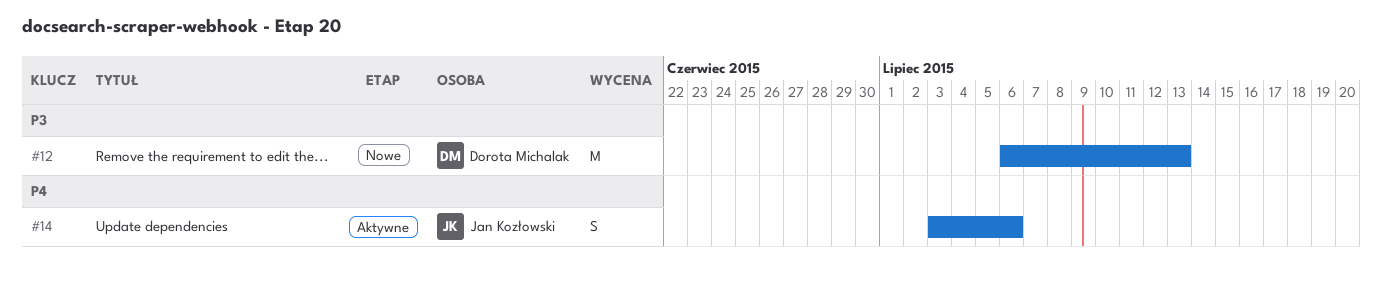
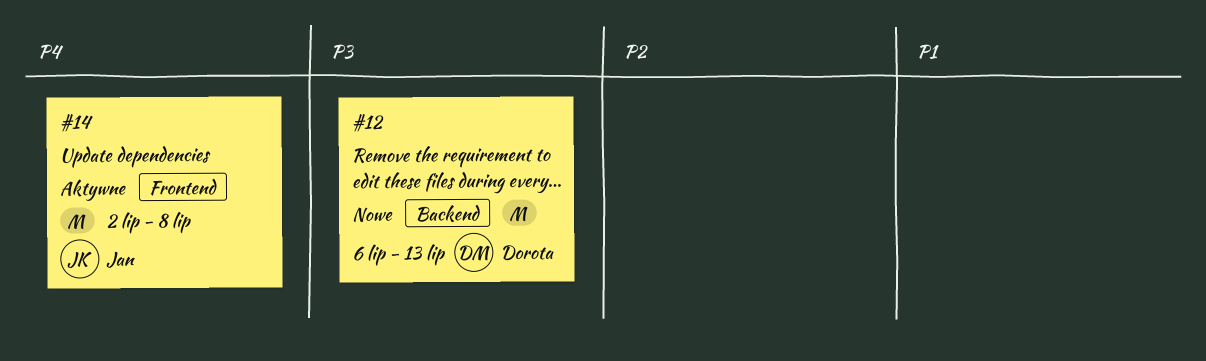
#14, estimate: S -> M
#14, start: Jul 3 -> Jul 2
#14, due: Jul 6 -> Jul 8

